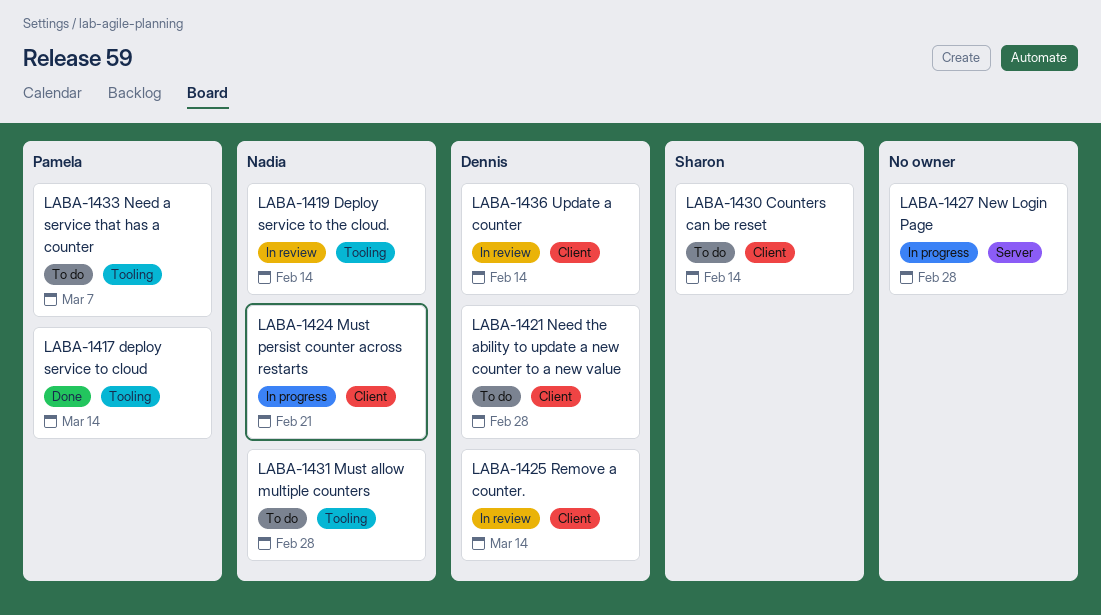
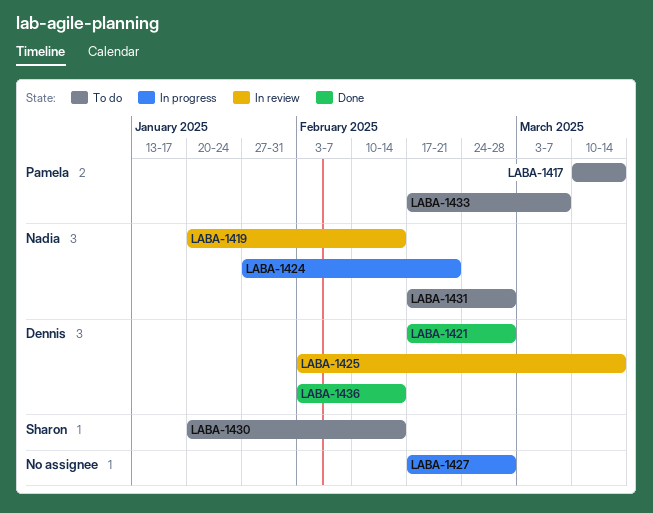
LABA-1417, status: Done -> To do
LABA-1421, status: To do -> Done
LABA-1436, status: In review -> Done

